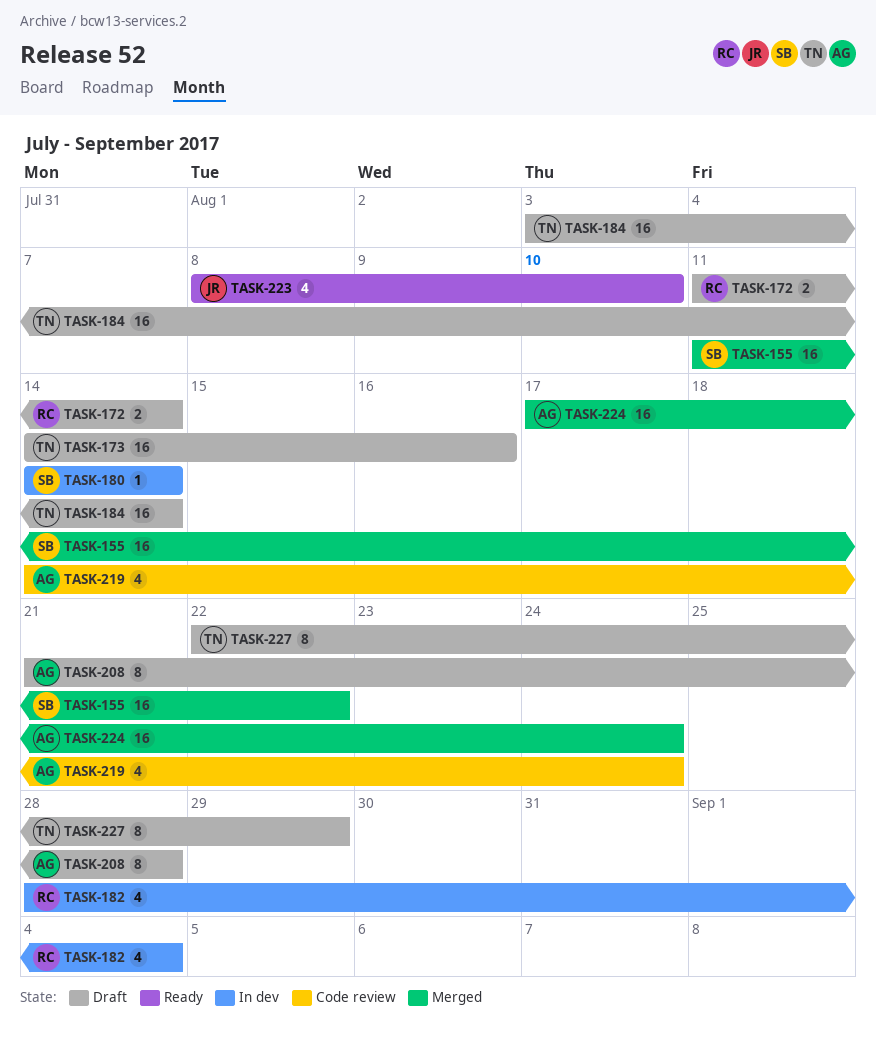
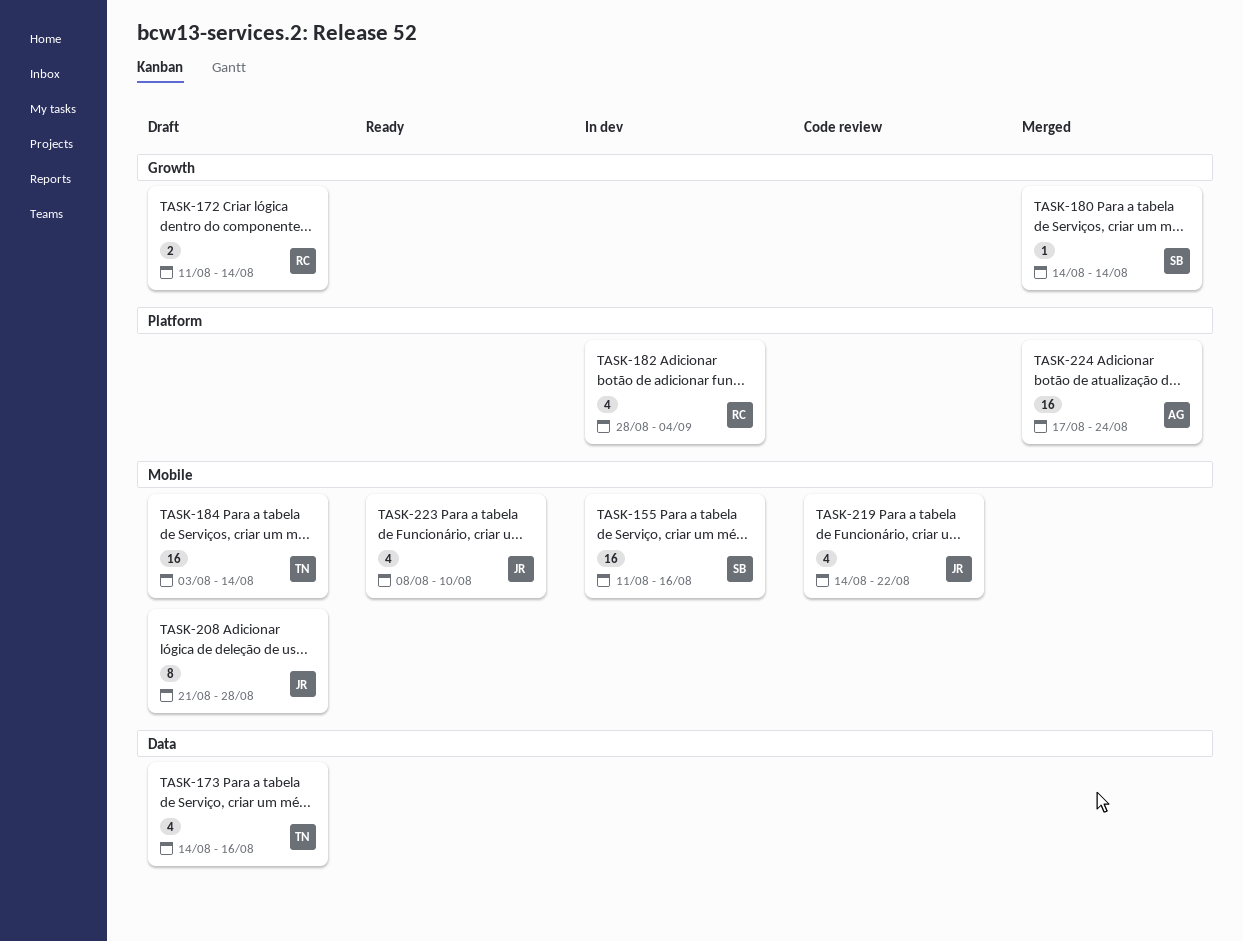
TASK-155, status: Merged -> In dev
TASK-155, due: Aug 22 -> Aug 16
TASK-173, estimate: 16 -> 4
TASK-180, status: In dev -> Merged
TASK-208, owner: AG -> JR
TASK-219, owner: AG -> JR
TASK-219, due: Aug 24 -> Aug 22
TASK-227: present -> none

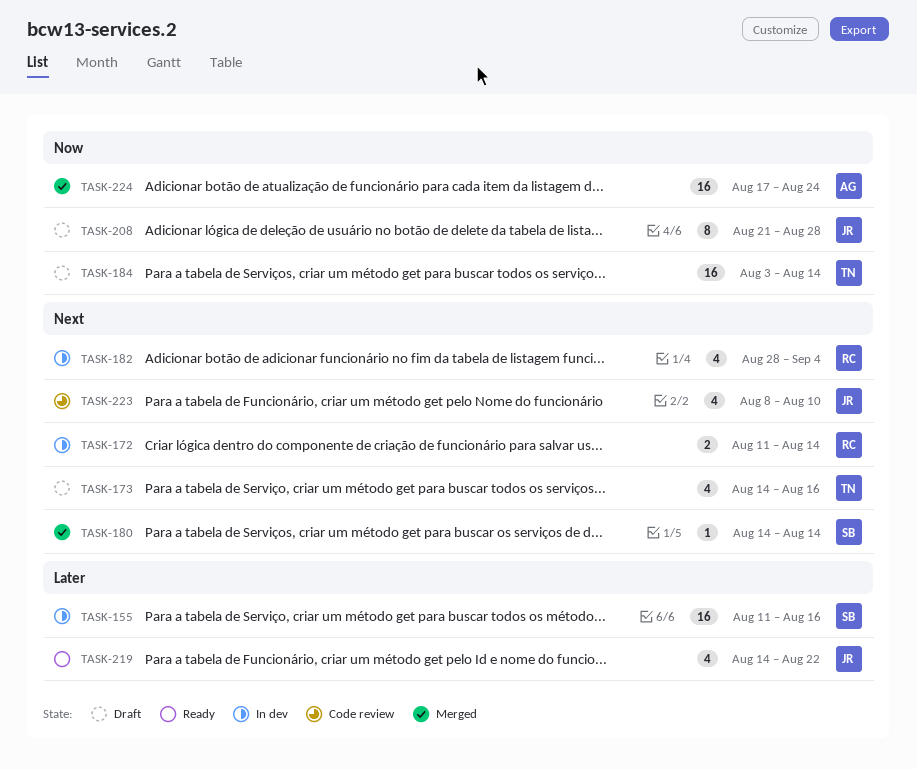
TASK-172, status: Draft -> In dev
TASK-219, status: Code review -> Ready
TASK-223, status: Ready -> Code review

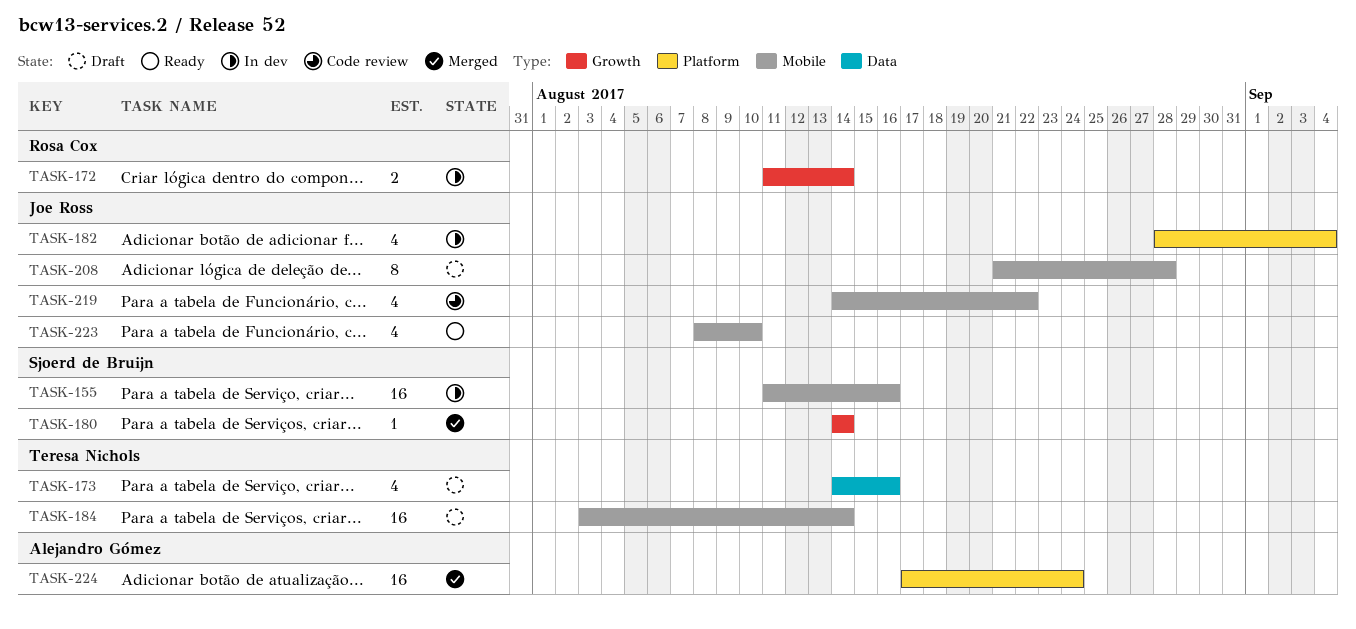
TASK-182, owner: Rosa Cox -> Joe Ross
TASK-219, status: Ready -> Code review
TASK-223, status: Code review -> Ready

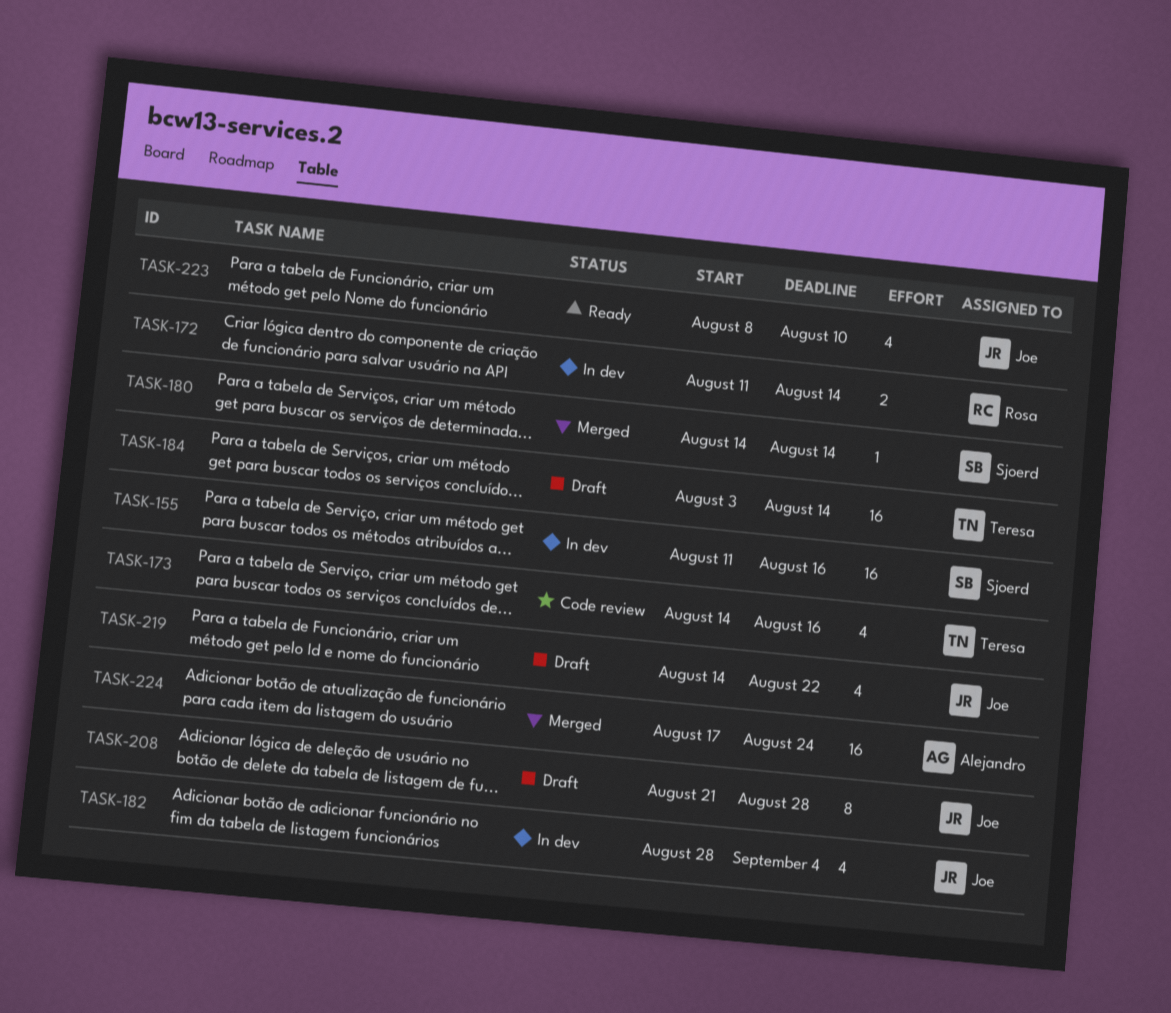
TASK-173, status: Draft -> Code review
TASK-219, status: Code review -> Draft

